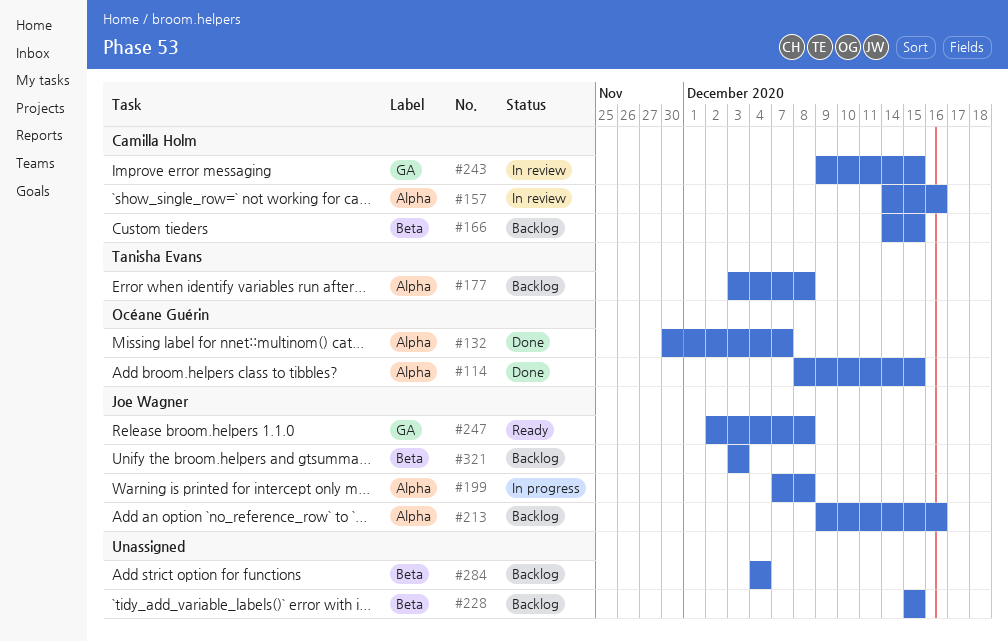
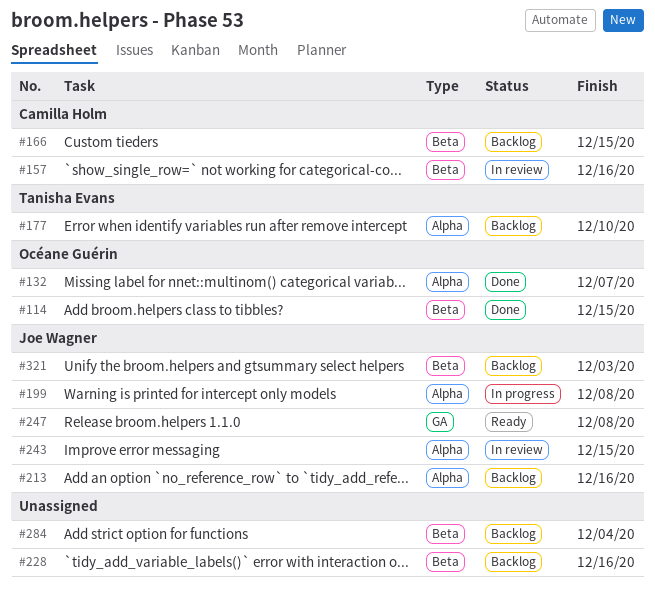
#114, label: Alpha -> Beta
#157, label: Alpha -> Beta
#177, due: Dec 8 -> Dec 10
#228, due: Dec 15 -> Dec 16
#243, owner: Camilla Holm -> Joe Wagner
#243, label: GA -> Alpha

